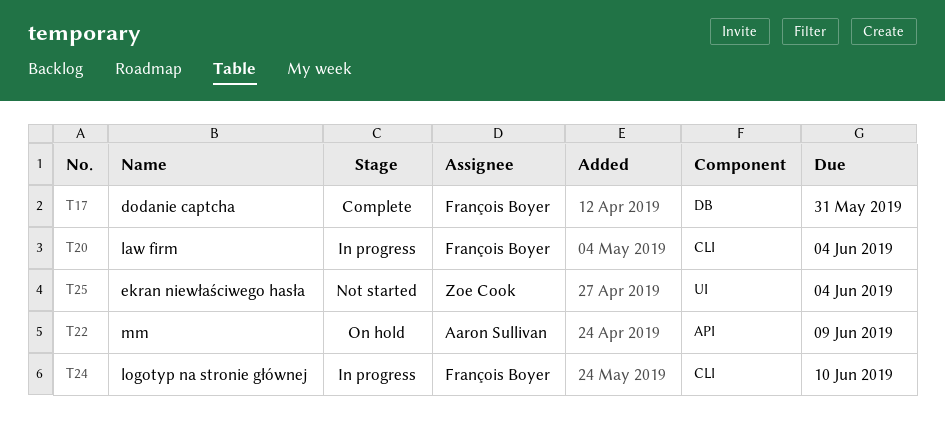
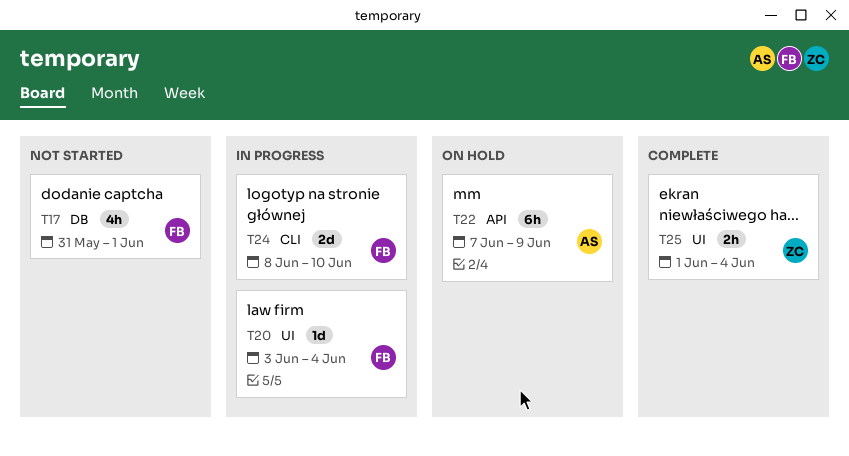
T17, status: Complete -> Not started
T17, due: May 31 -> Jun 1
T20, label: CLI -> UI
T25, status: Not started -> Complete

